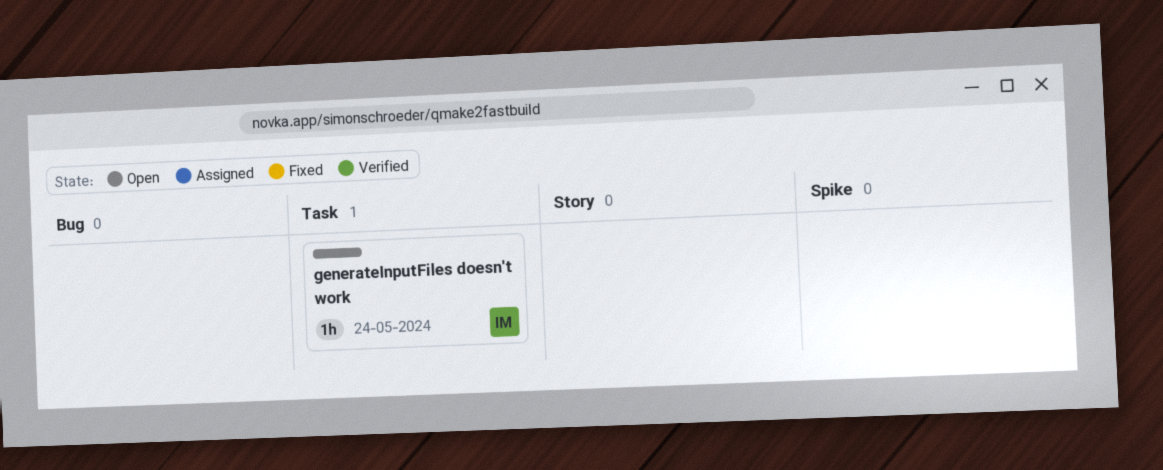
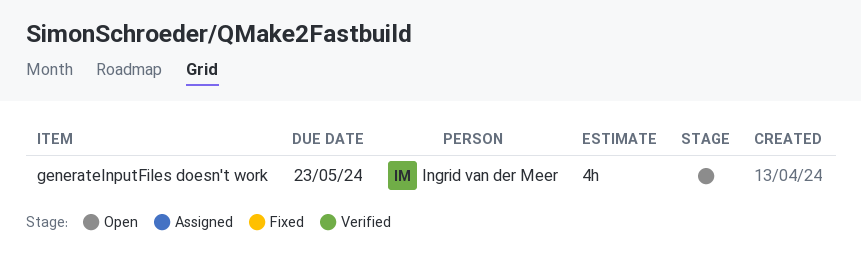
generateInputFiles doesn't work, estimate: 1h -> 4h
generateInputFiles doesn't work, due: May 24 -> May 23

